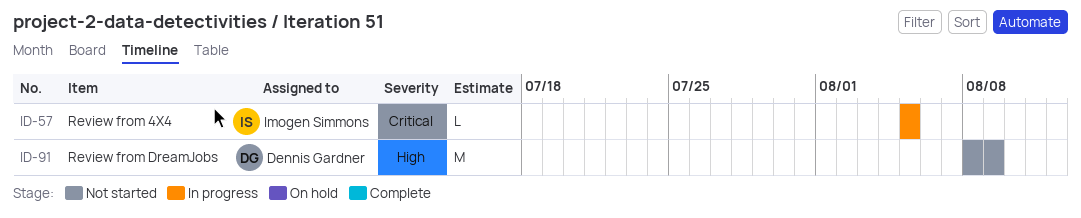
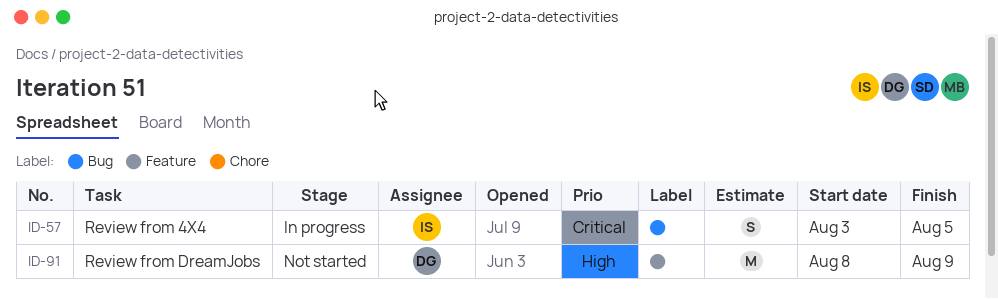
ID-57, estimate: L -> S
ID-57, start: Aug 5 -> Aug 3

